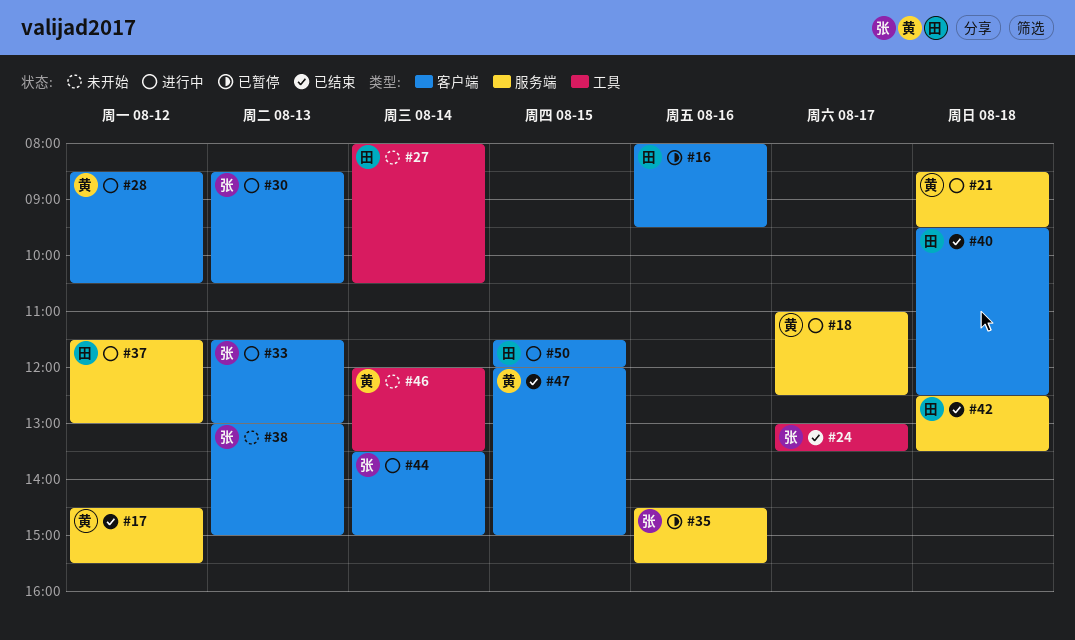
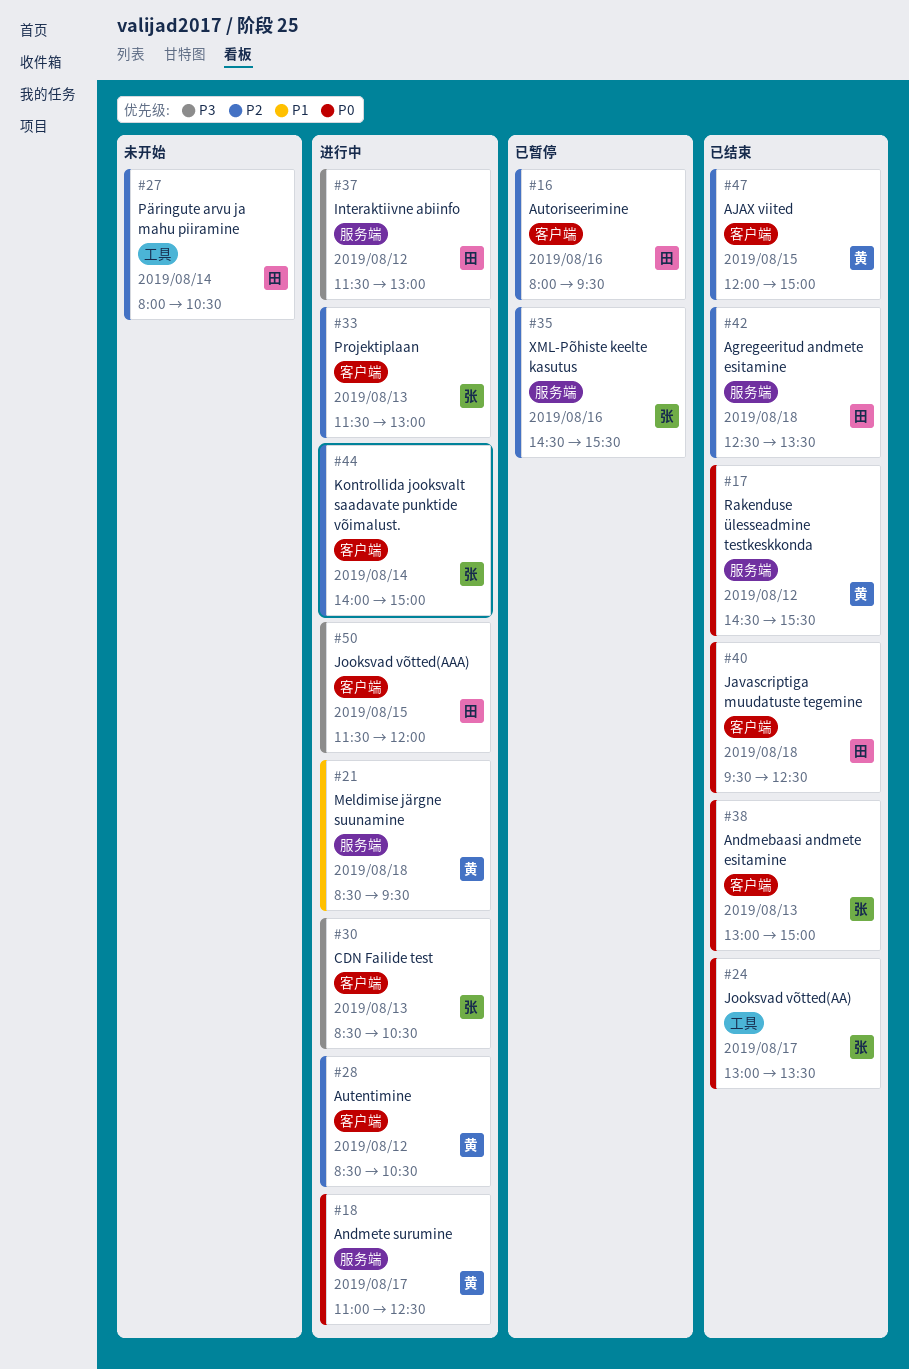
#38, status: 未开始 -> 已结束
#44, begins: 13:30 -> 14:00
#46: present -> none

